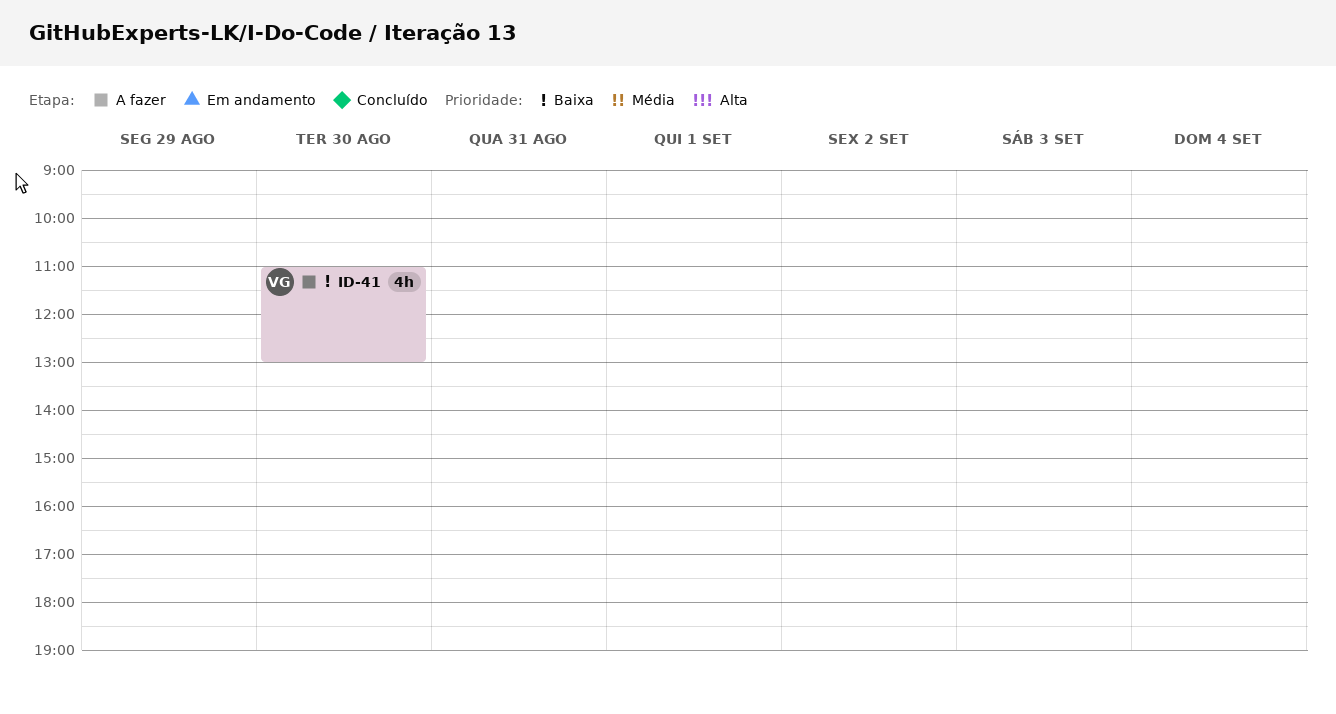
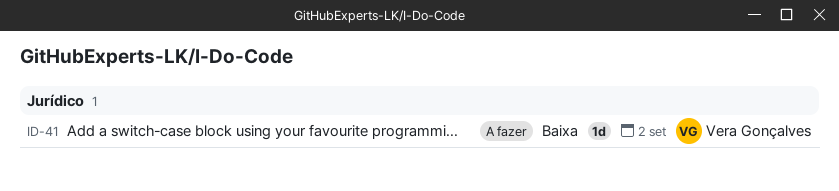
ID-41, estimate: 4h -> 1d
ID-41, day: Aug 30 -> Sep 2

